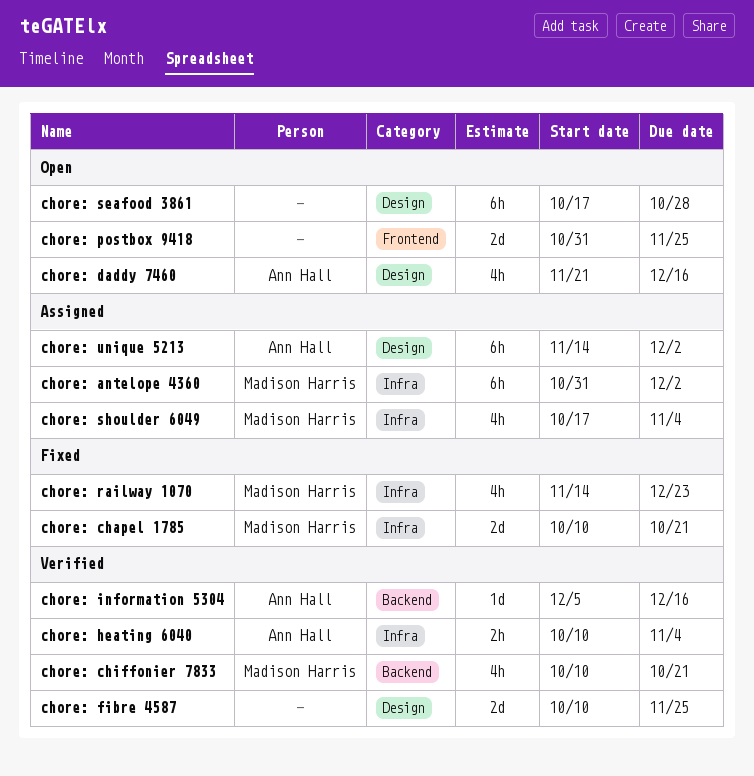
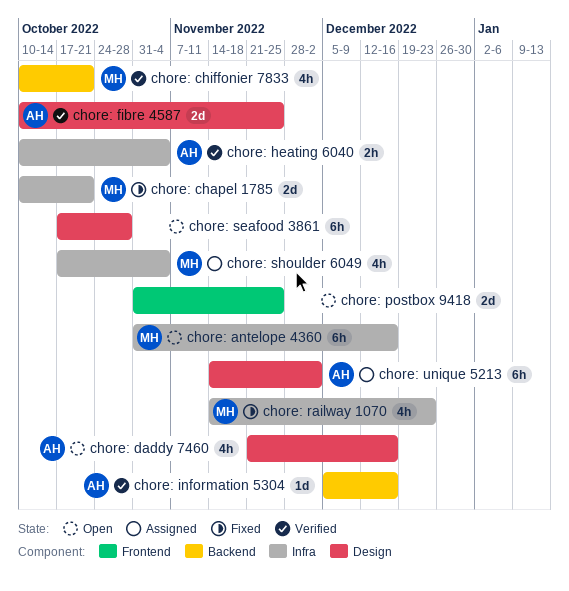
chore: antelope 4360, status: Assigned -> Open
chore: antelope 4360, due: Dec 2 -> Dec 16
chore: fibre 4587, owner: none -> Ann Hall

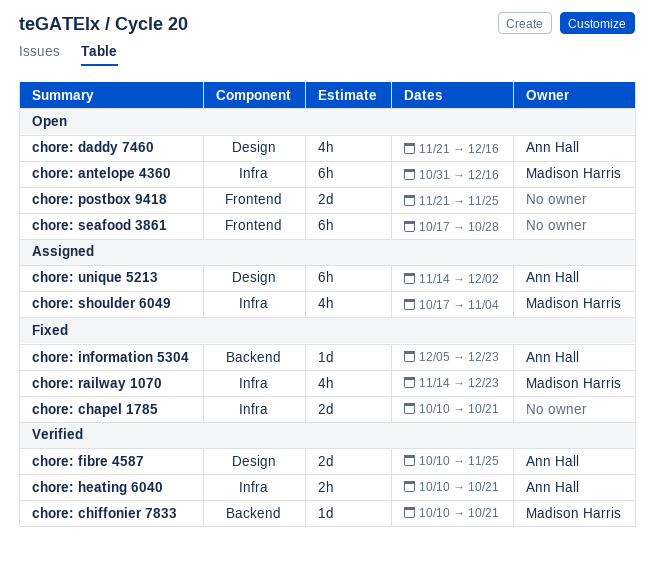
chore: chapel 1785, owner: Madison Harris -> none
chore: chiffonier 7833, estimate: 4h -> 1d
chore: heating 6040, due: Nov 4 -> Oct 21
chore: information 5304, status: Verified -> Fixed
chore: information 5304, due: Dec 16 -> Dec 23
chore: postbox 9418, start: Oct 31 -> Nov 21
chore: seafood 3861, label: Design -> Frontend

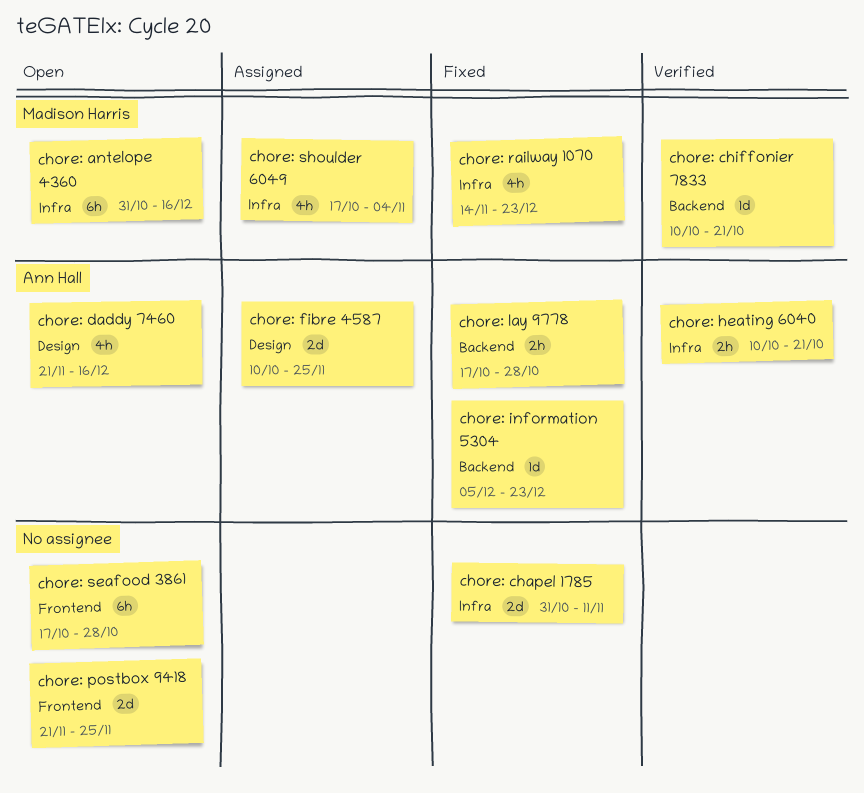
chore: chapel 1785, start: Oct 10 -> Oct 31
chore: chapel 1785, due: Oct 21 -> Nov 11
chore: fibre 4587, status: Verified -> Assigned
chore: lay 9778: none -> present
chore: unique 5213: present -> none

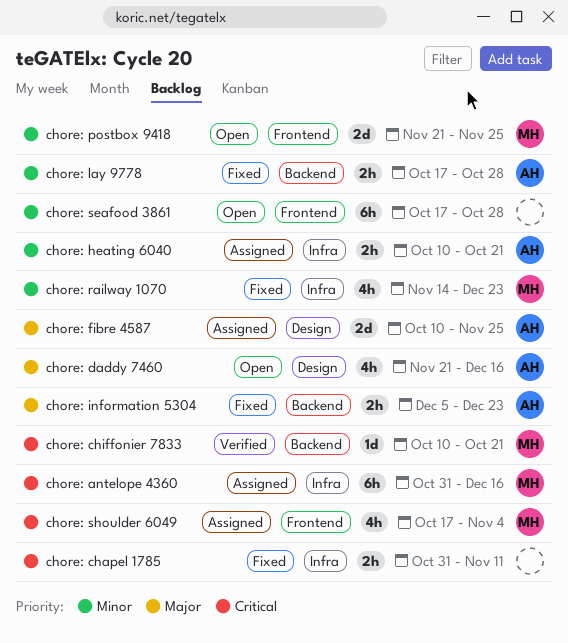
chore: antelope 4360, status: Open -> Assigned
chore: chapel 1785, estimate: 2d -> 2h
chore: heating 6040, status: Verified -> Assigned
chore: information 5304, estimate: 1d -> 2h
chore: postbox 9418, owner: none -> Madison Harris
chore: shoulder 6049, label: Infra -> Frontend

